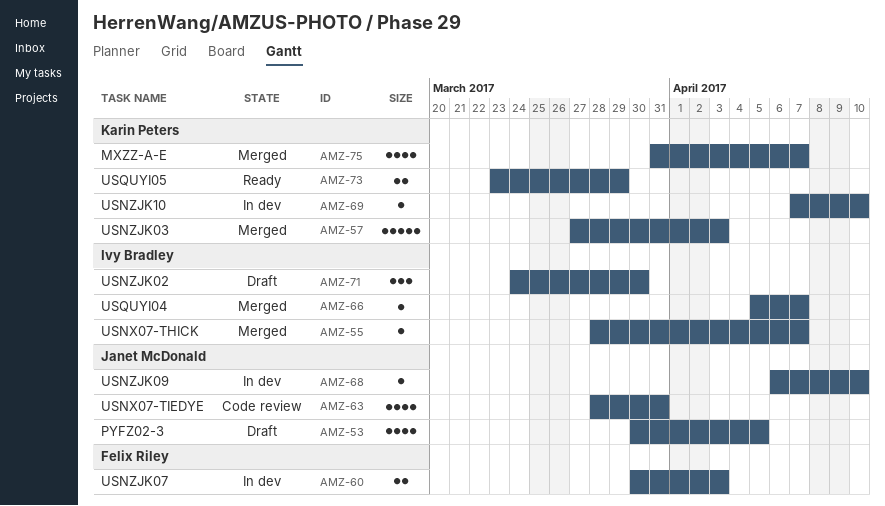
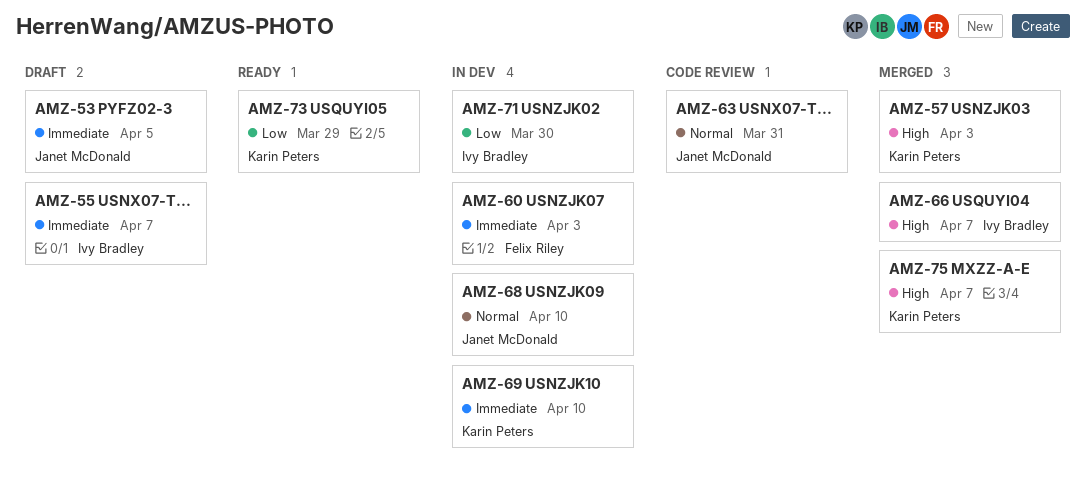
AMZ-55, status: Merged -> Draft
AMZ-71, status: Draft -> In dev

